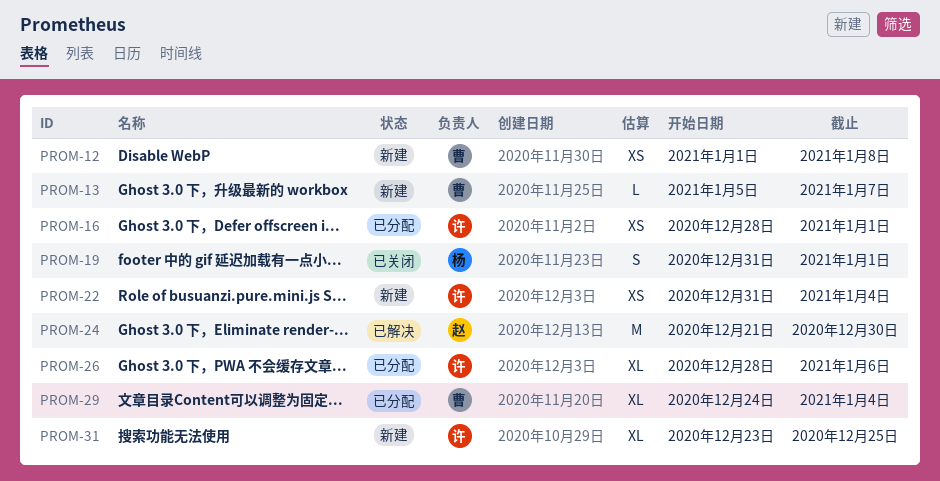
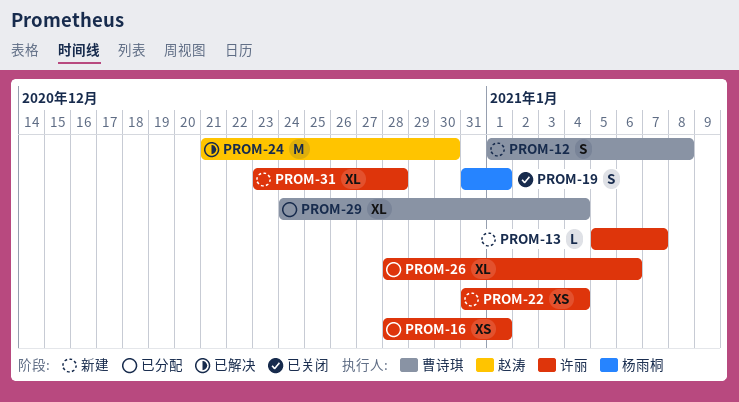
PROM-12, estimate: XS -> S
PROM-13, owner: 曹诗琪 -> 许丽
PROM-31, due: Dec 25 -> Dec 28

